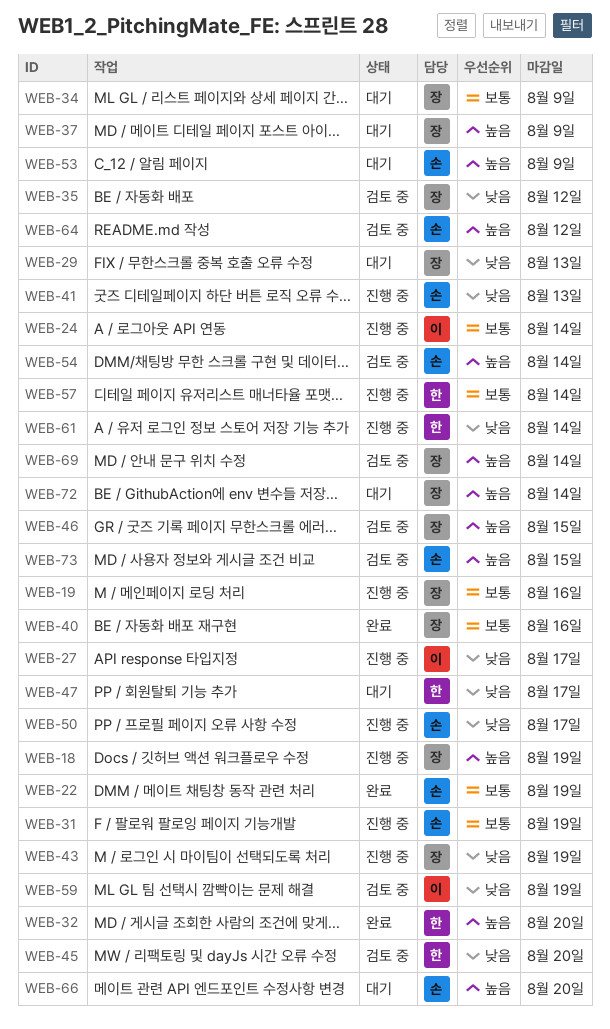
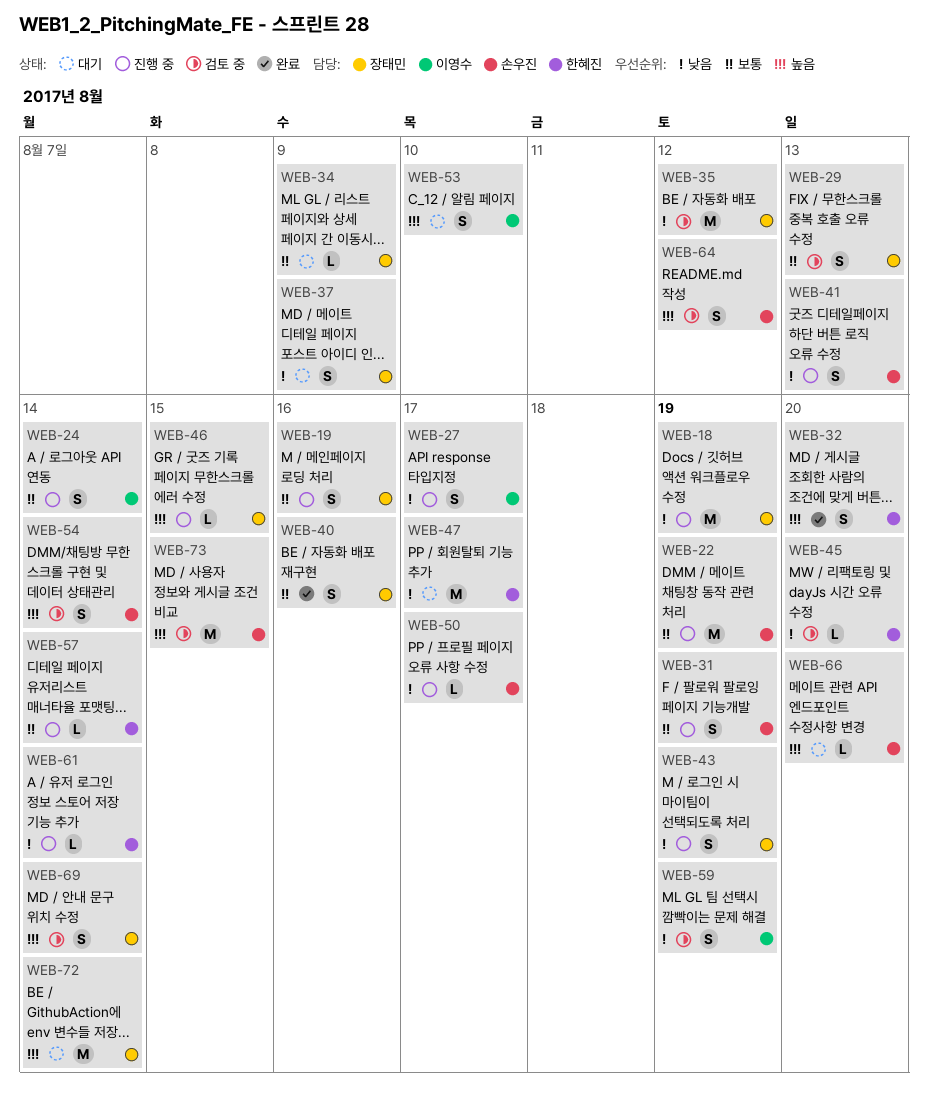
WEB-18, priority: 높음 -> 낮음
WEB-22, status: 완료 -> 진행 중
WEB-29, status: 대기 -> 검토 중
WEB-29, priority: 낮음 -> 보통
WEB-37, priority: 높음 -> 낮음
WEB-46, status: 검토 중 -> 진행 중
WEB-53, owner: 손우진 -> 이영수
WEB-53, due: Aug 9 -> Aug 10

